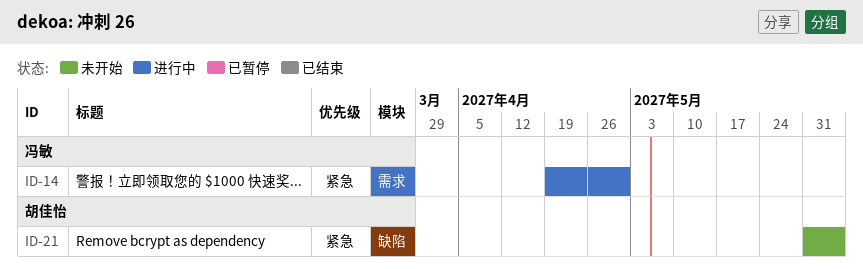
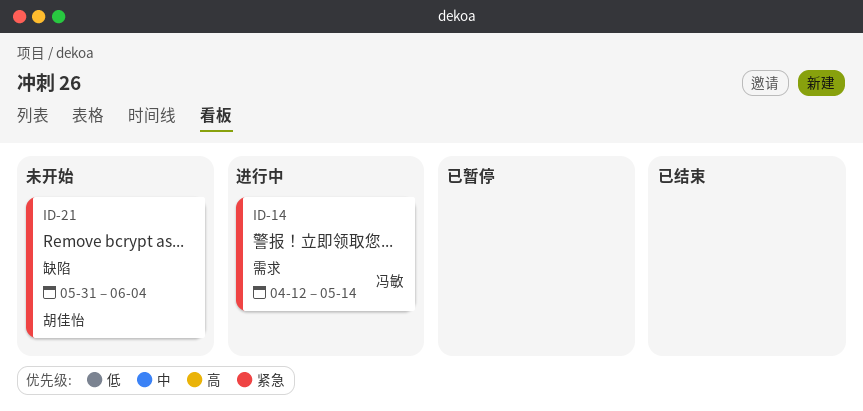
ID-14, start: Apr 19 -> Apr 12
ID-14, due: Apr 30 -> May 14

